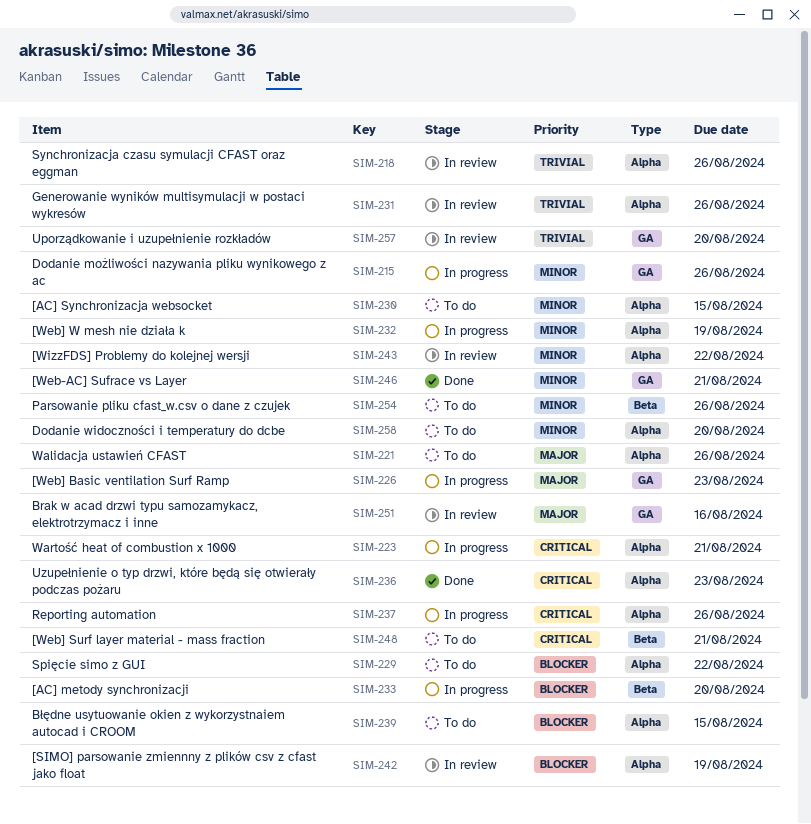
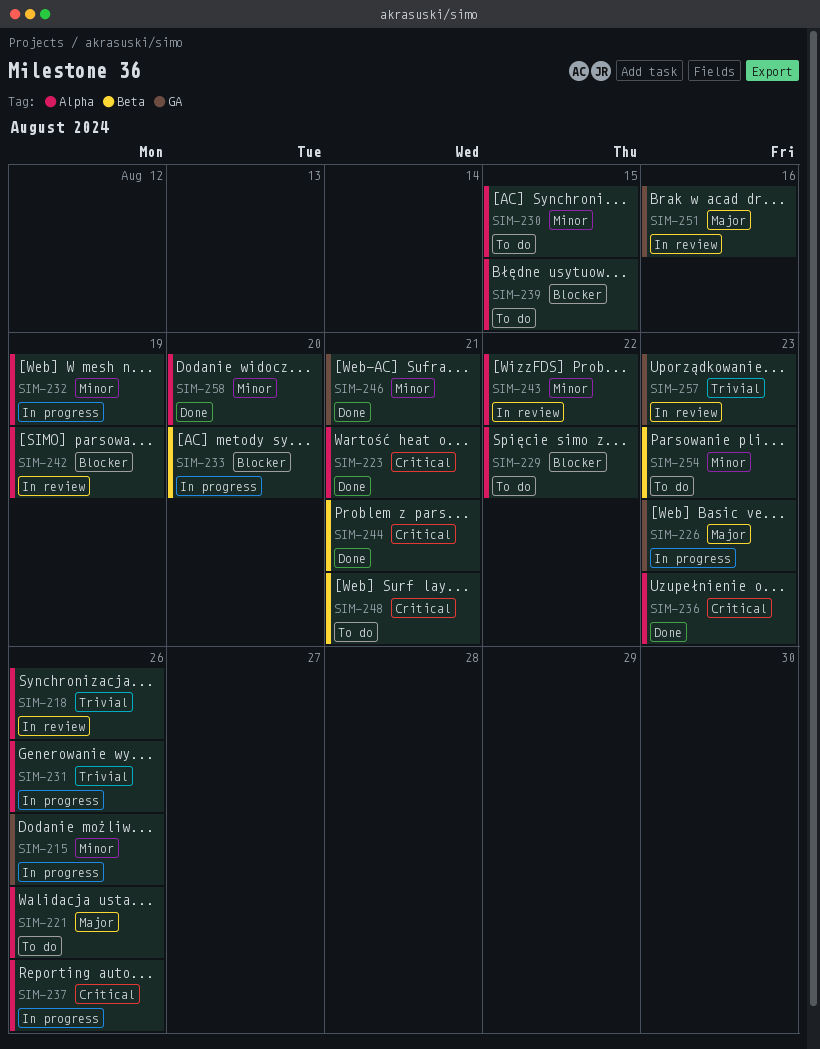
SIM-223, status: In progress -> Done
SIM-231, status: In review -> In progress
SIM-244: none -> present
SIM-254, due: Aug 26 -> Aug 23
SIM-257, due: Aug 20 -> Aug 23
SIM-258, status: To do -> Done

